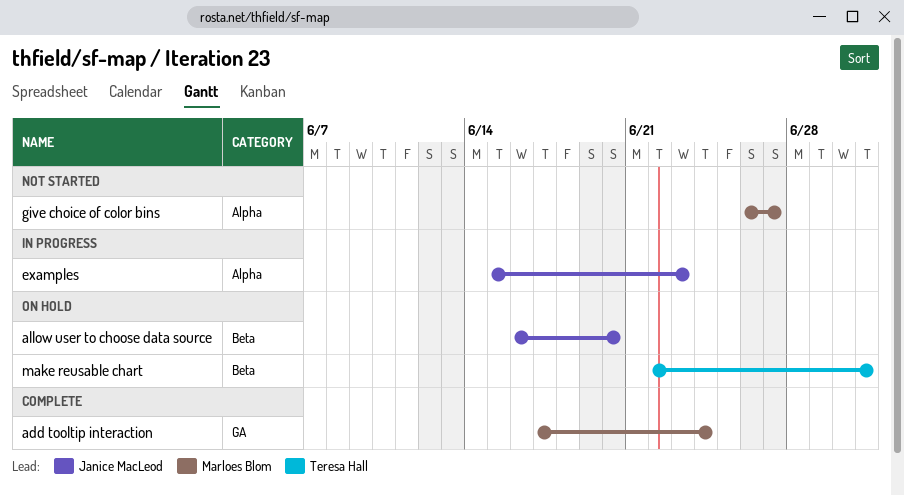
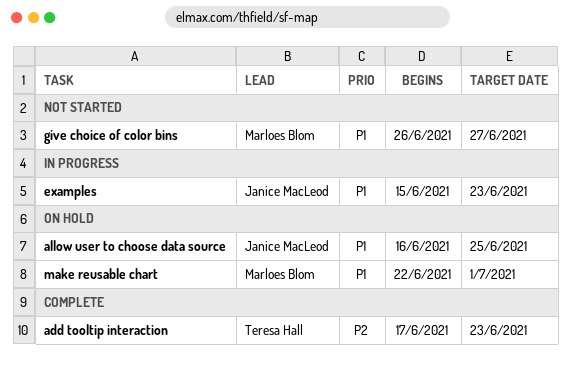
add tooltip interaction, owner: Marloes Blom -> Teresa Hall
add tooltip interaction, due: Jun 24 -> Jun 23
allow user to choose data source, due: Jun 20 -> Jun 25
make reusable chart, owner: Teresa Hall -> Marloes Blom

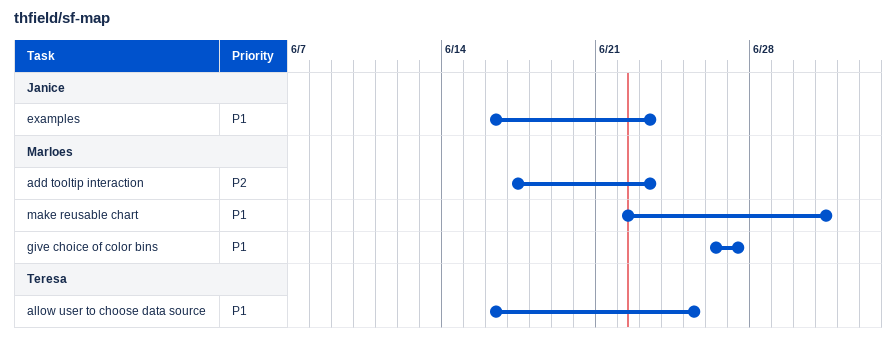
add tooltip interaction, owner: Teresa Hall -> Marloes Blom
allow user to choose data source, owner: Janice MacLeod -> Teresa Hall
examples, start: Jun 15 -> Jun 16

